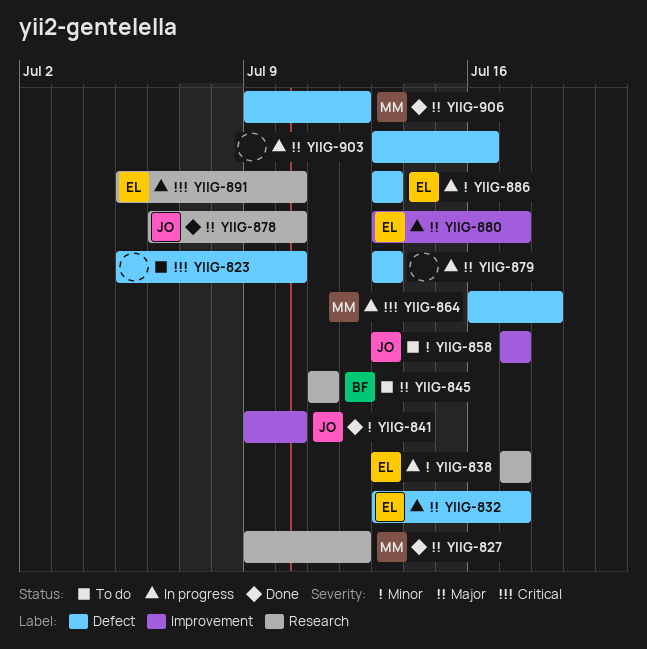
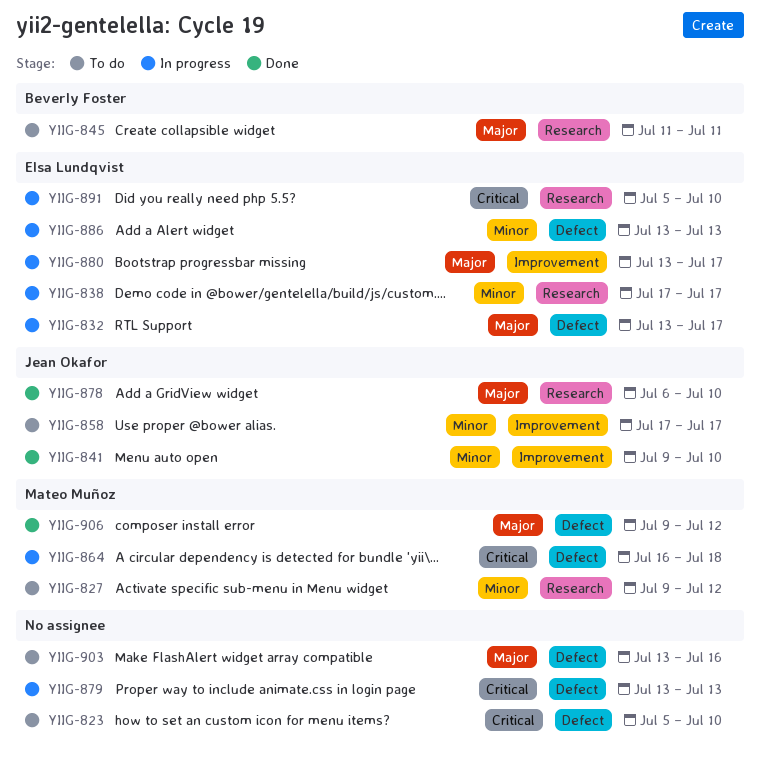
YIIG-827, status: Done -> To do
YIIG-827, priority: Major -> Minor
YIIG-879, priority: Major -> Critical
YIIG-903, status: In progress -> To do

